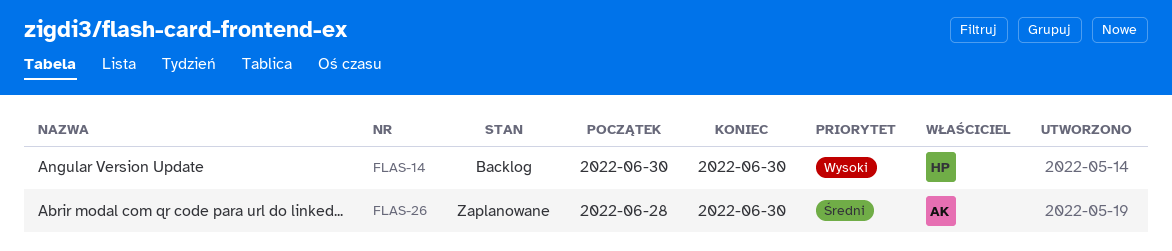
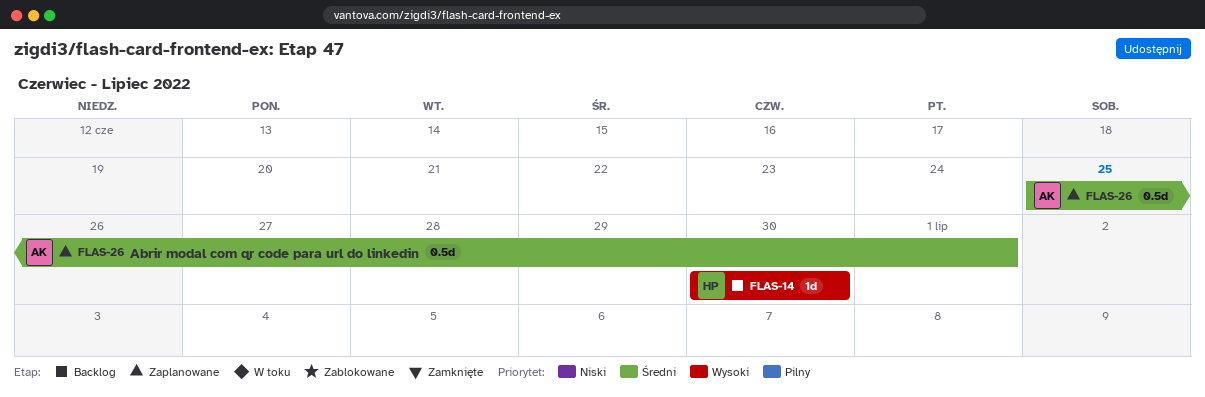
FLAS-26, start: Jun 28 -> Jun 25
FLAS-26, due: Jun 30 -> Jul 1

